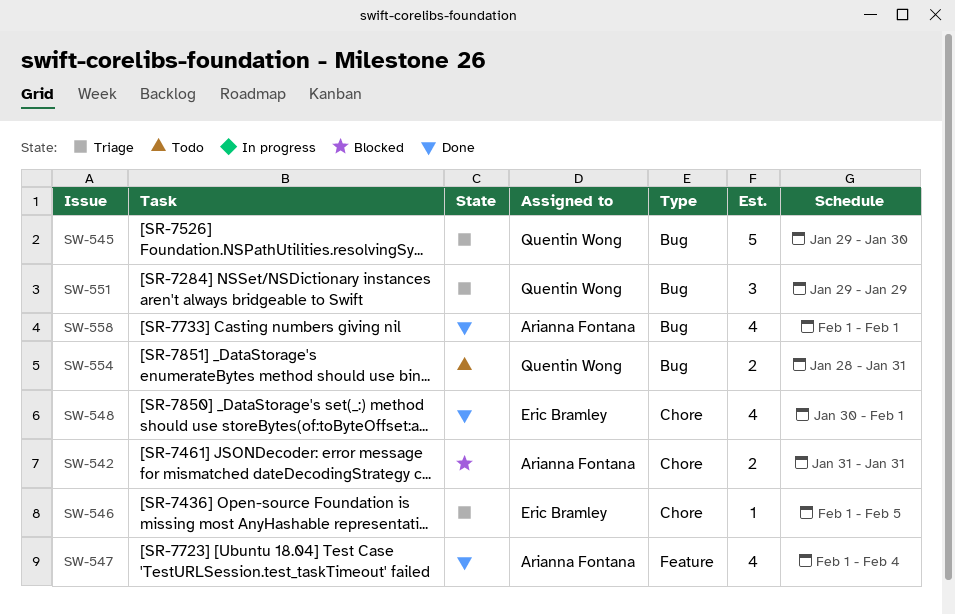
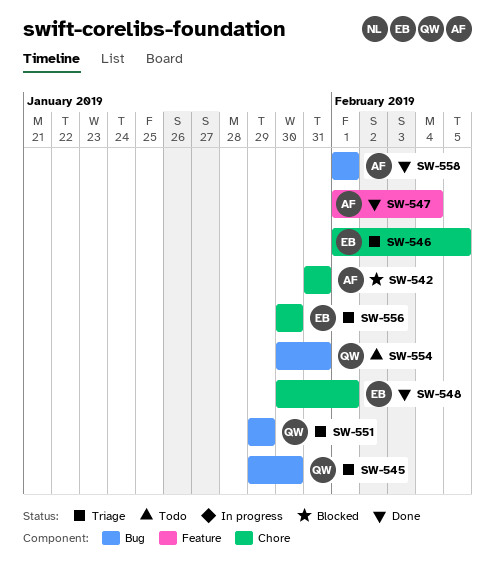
SW-554, start: Jan 28 -> Jan 30
SW-556: none -> present

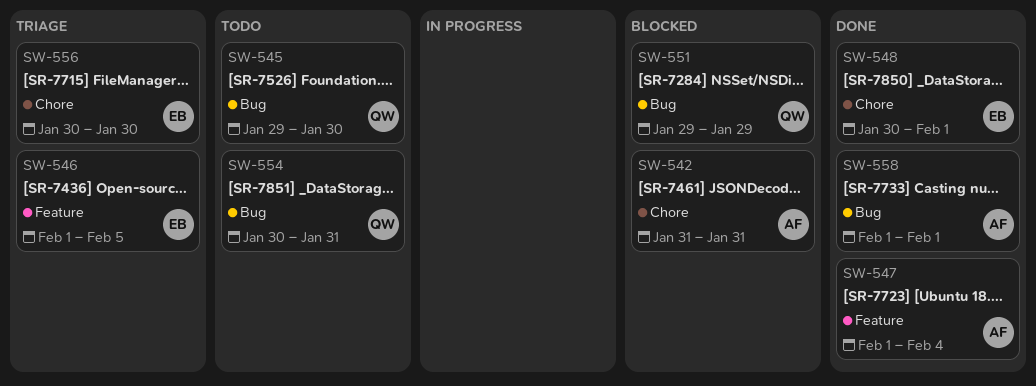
SW-545, status: Triage -> Todo
SW-546, label: Chore -> Feature
SW-551, status: Triage -> Blocked

